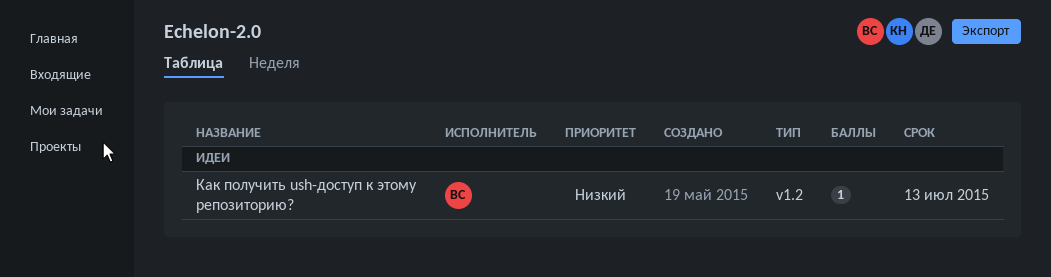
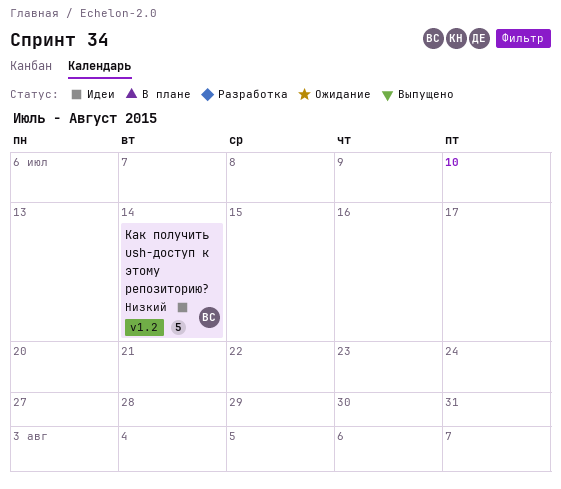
Как получить ush-доступ к этому репозиторию?, estimate: 1 -> 5
Как получить ush-доступ к этому репозиторию?, due: Jul 13 -> Jul 14

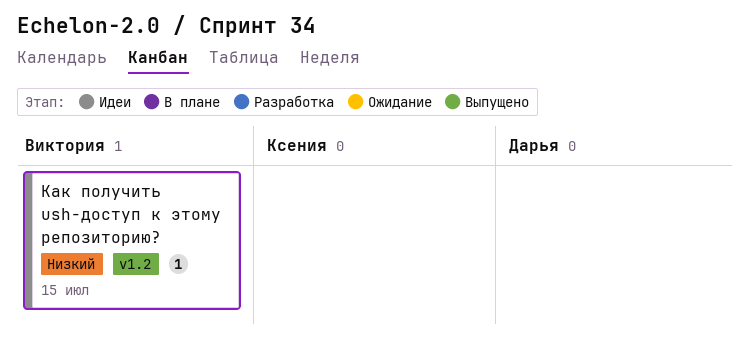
Как получить ush-доступ к этому репозиторию?, estimate: 5 -> 1
Как получить ush-доступ к этому репозиторию?, due: Jul 14 -> Jul 15

